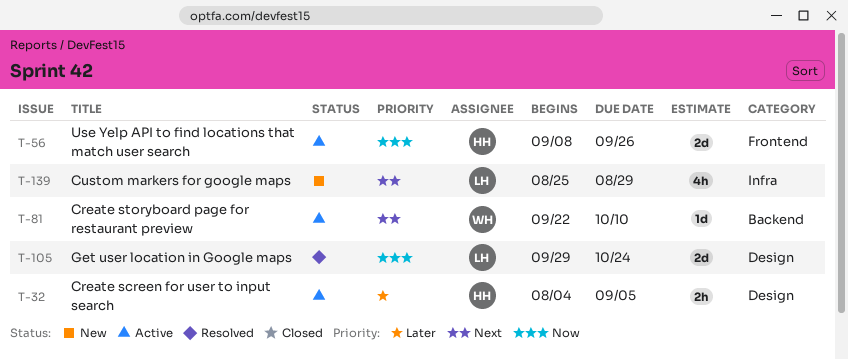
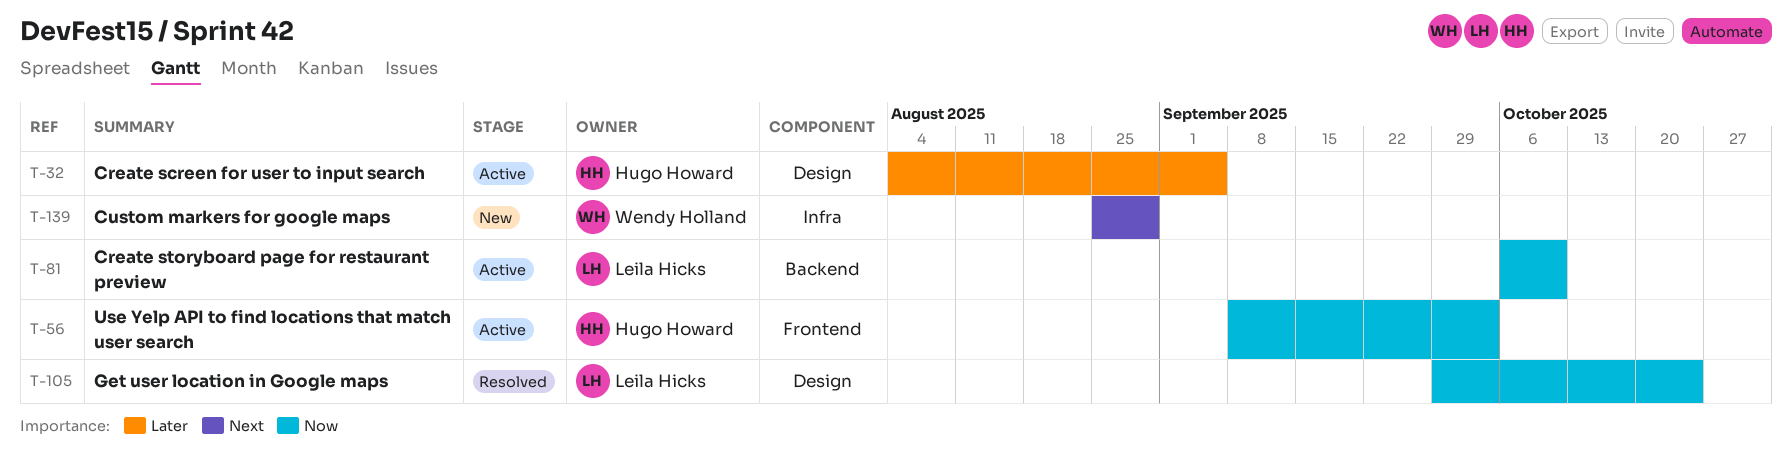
T-56, due: Sep 26 -> Oct 3
T-81, owner: Wendy Holland -> Leila Hicks
T-81, priority: Next -> Now
T-81, start: Sep 22 -> Oct 6
T-139, owner: Leila Hicks -> Wendy Holland

